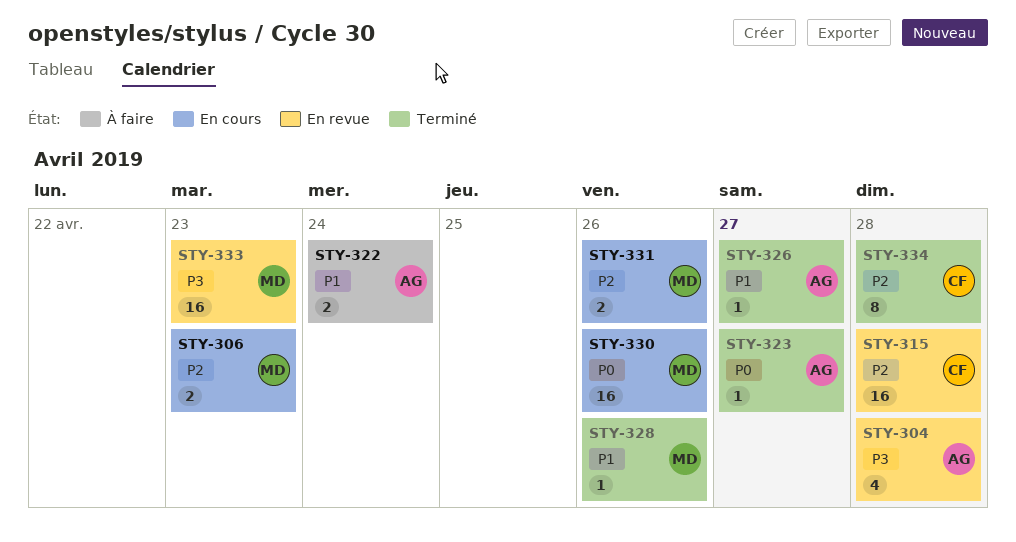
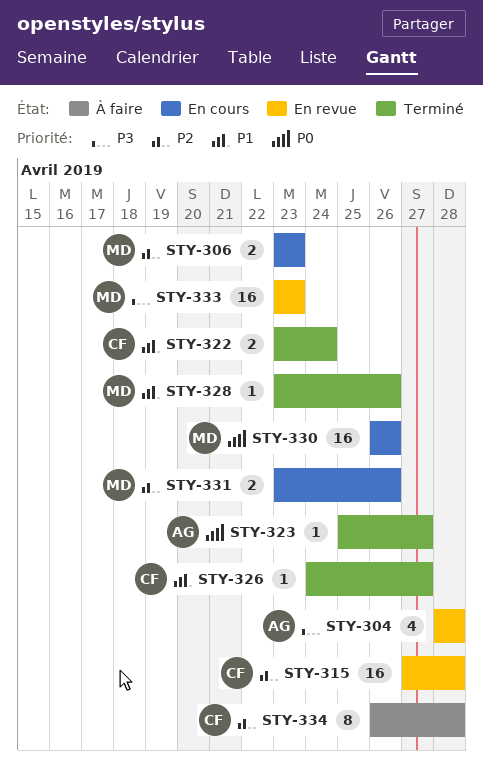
STY-322, status: À faire -> Terminé
STY-322, owner: AG -> CF
STY-326, owner: AG -> CF
STY-334, status: Terminé -> À faire

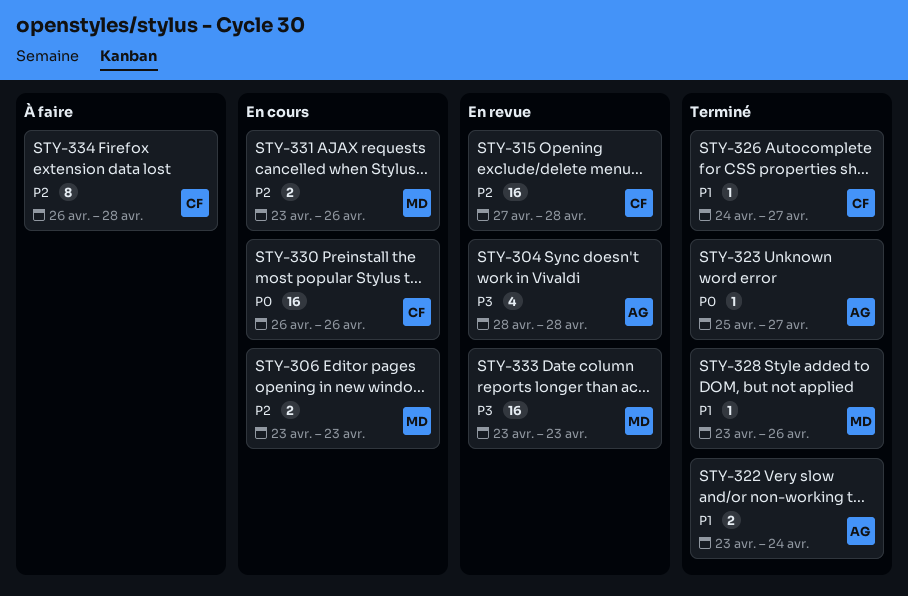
STY-322, owner: CF -> AG
STY-330, owner: MD -> CF

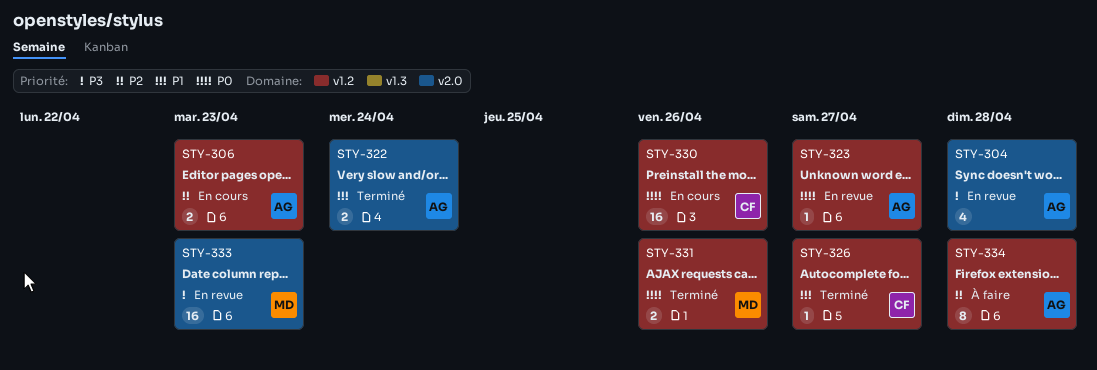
STY-306, owner: MD -> AG
STY-315: present -> none
STY-323, status: Terminé -> En revue
STY-328: present -> none
STY-331, status: En cours -> Terminé
STY-331, priority: P2 -> P0
STY-334, owner: CF -> AG

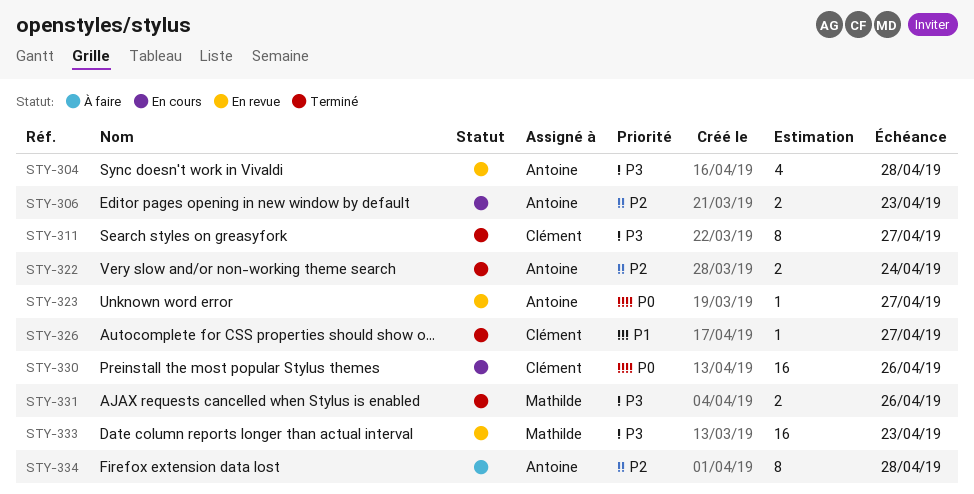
STY-311: none -> present
STY-322, priority: P1 -> P2
STY-331, priority: P0 -> P3

